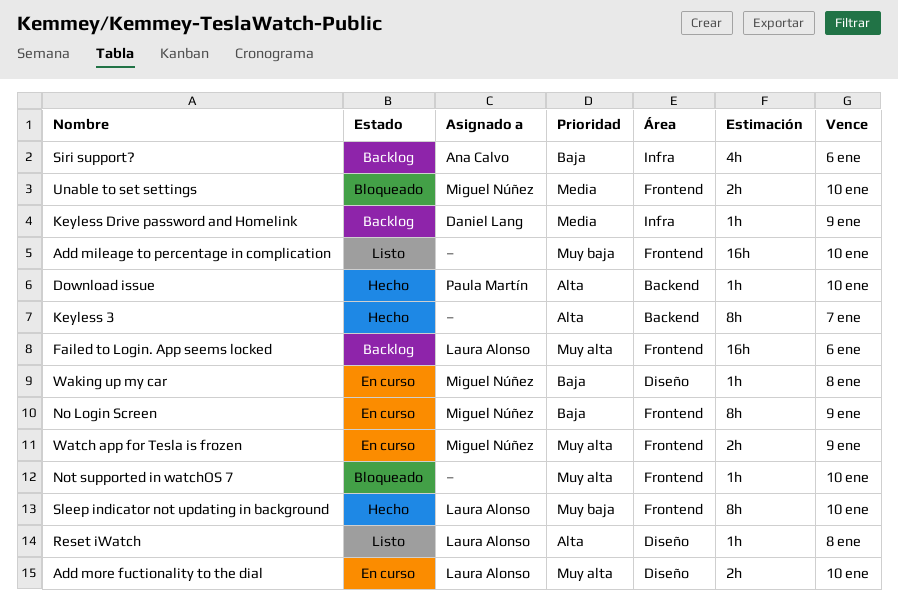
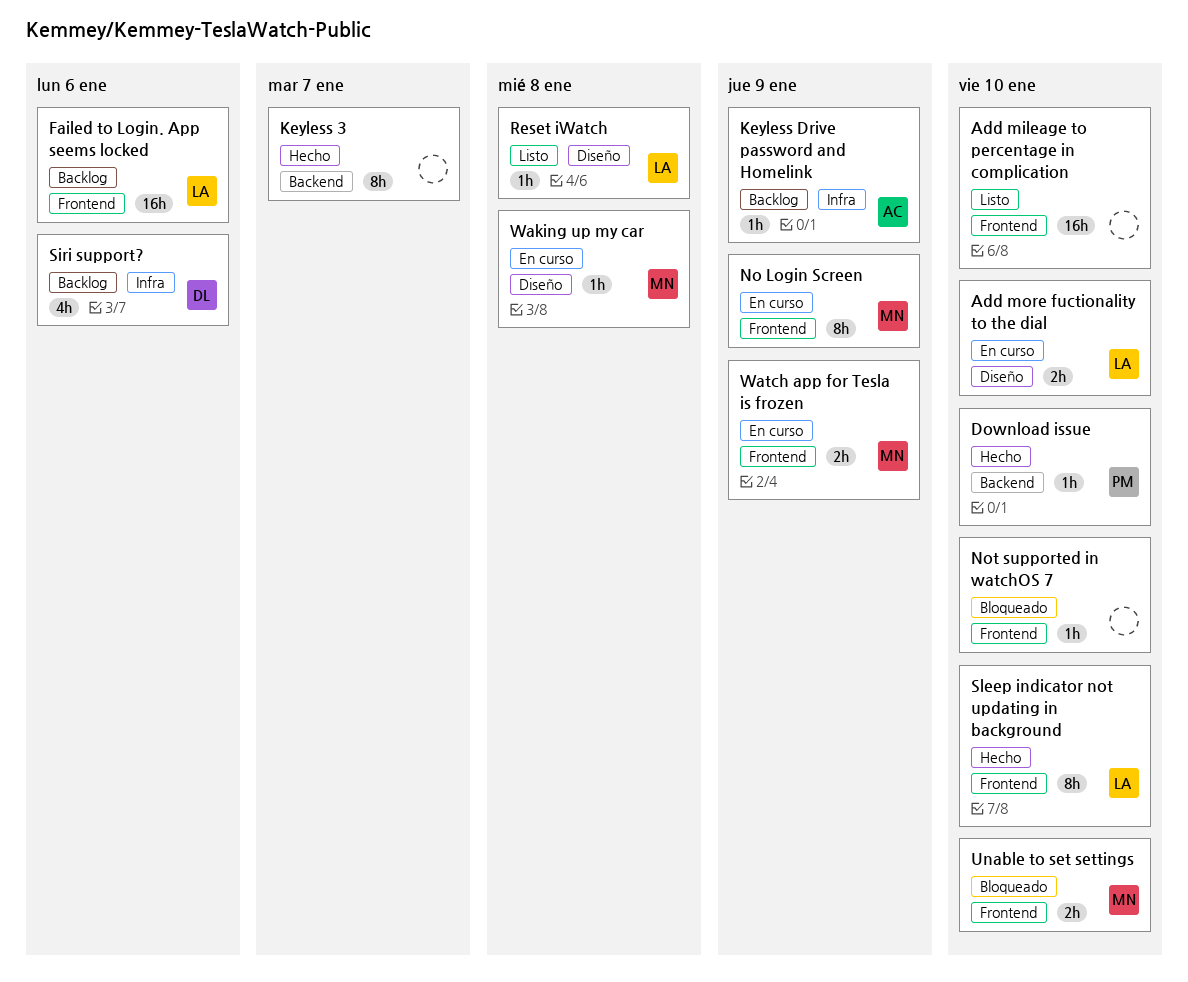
Keyless Drive password and Homelink, owner: Daniel Lang -> Ana Calvo
Siri support?, owner: Ana Calvo -> Daniel Lang

